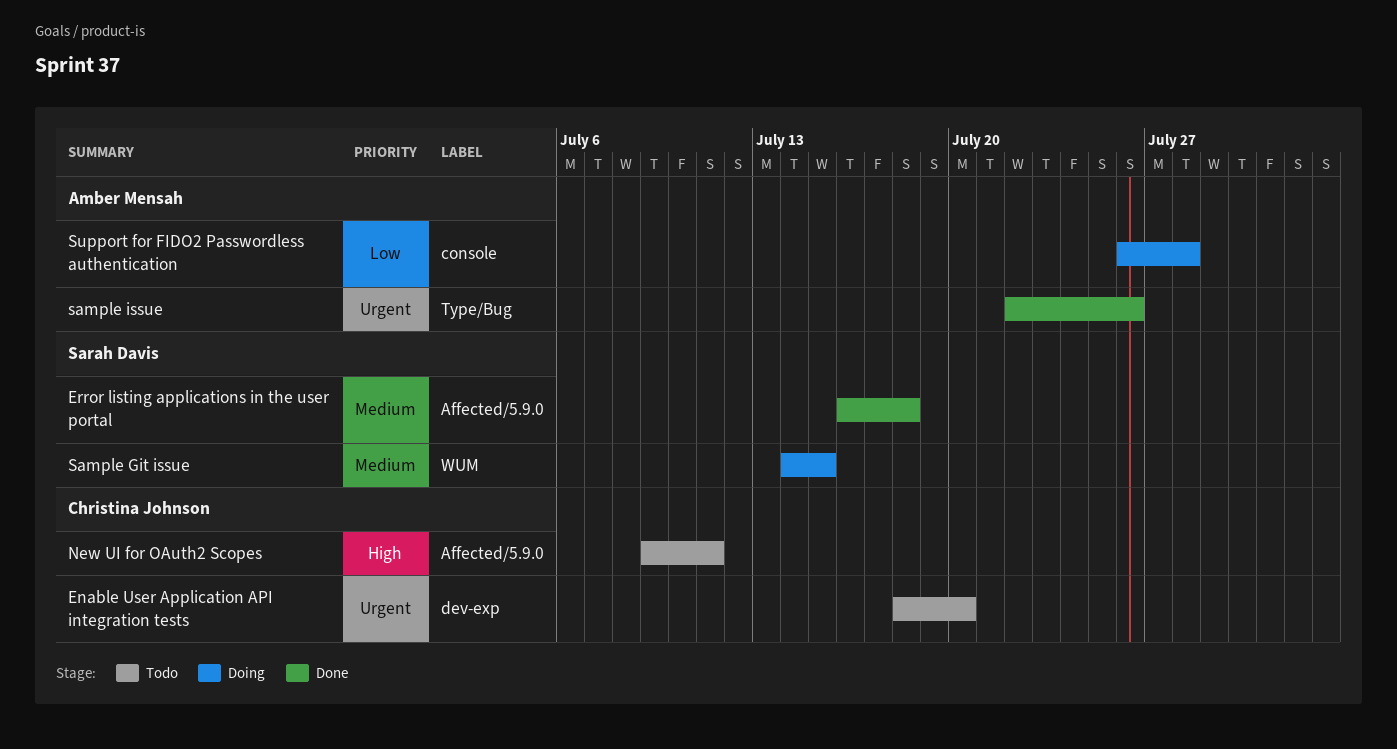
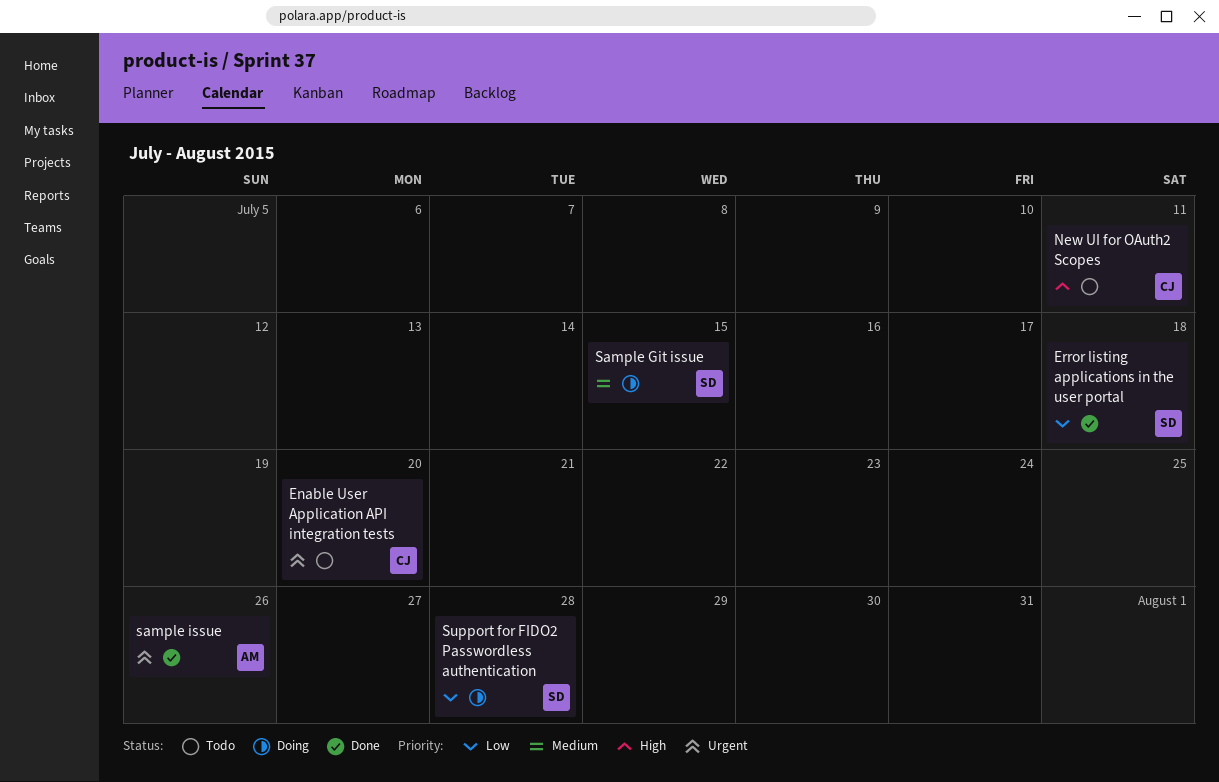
Error listing applications in the user portal, priority: Medium -> Low
Support for FIDO2 Passwordless authentication, owner: Amber Mensah -> Sarah Davis

